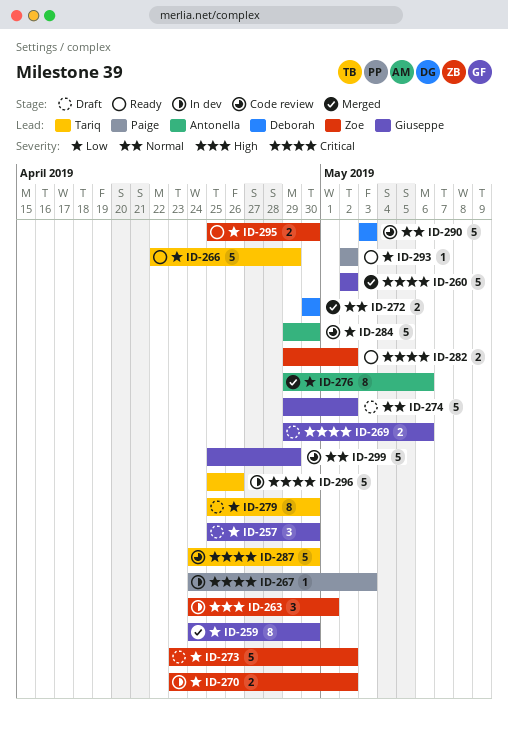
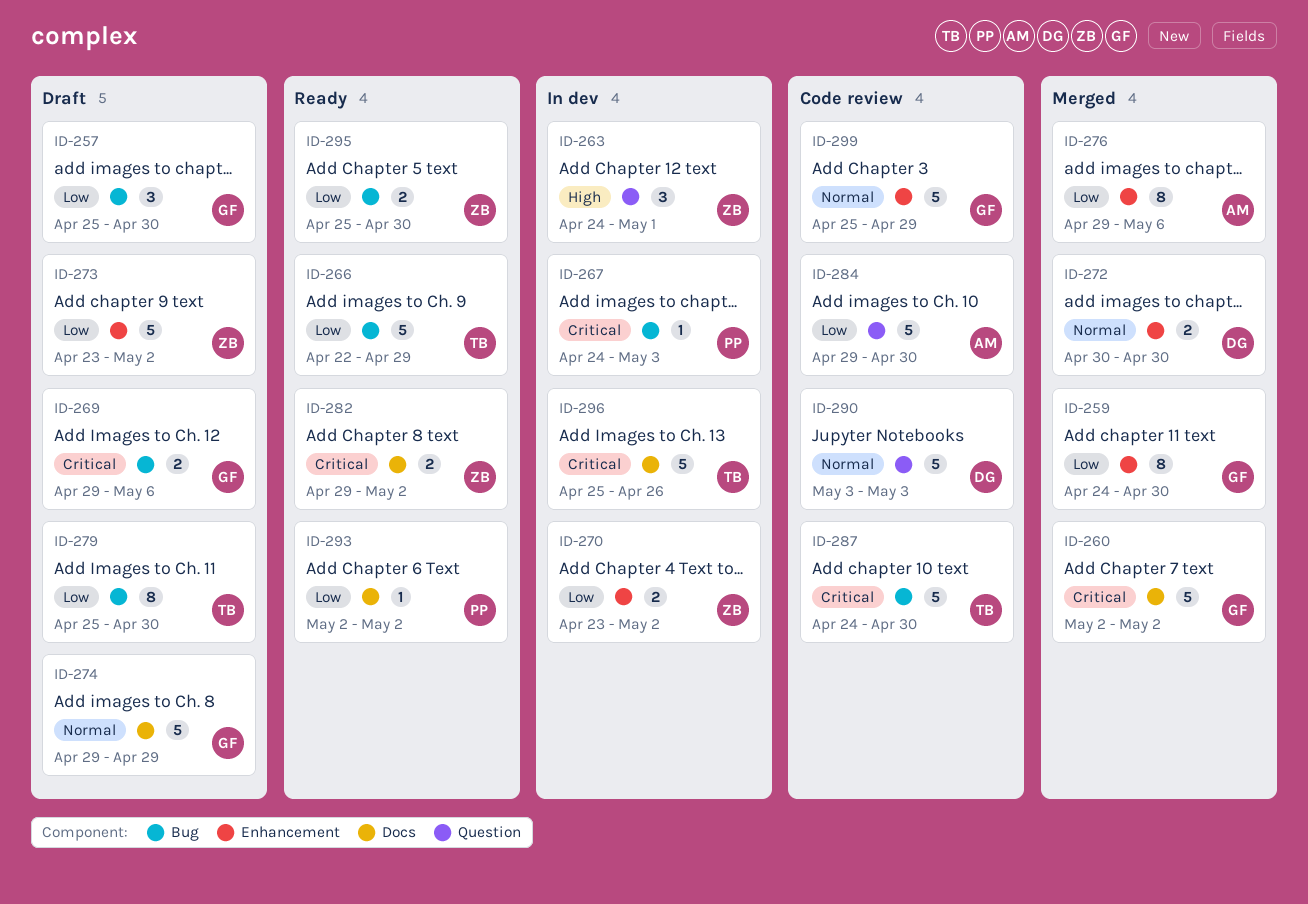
ID-274, due: May 2 -> Apr 29

